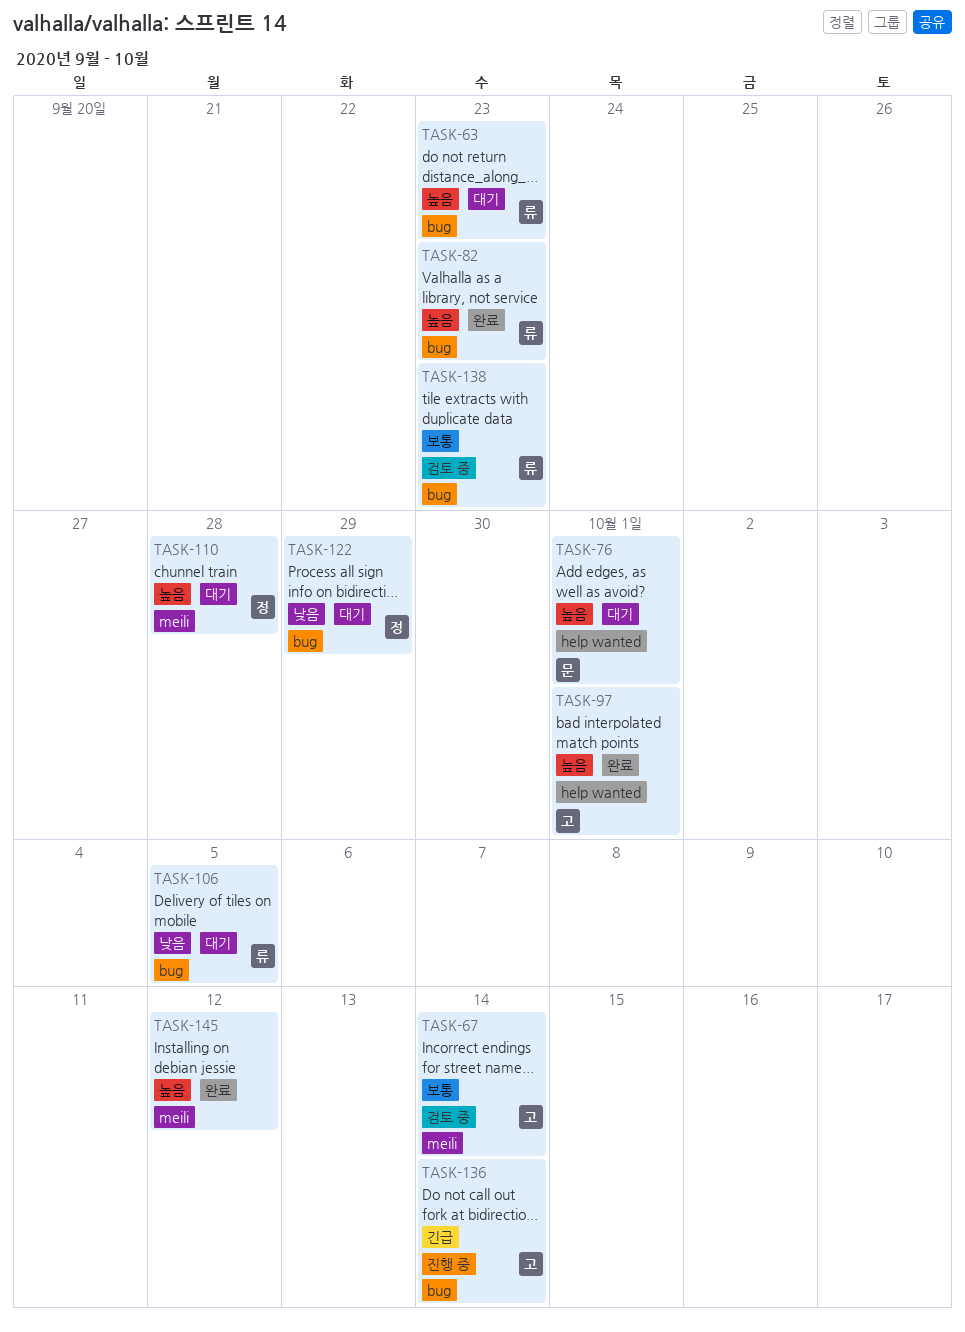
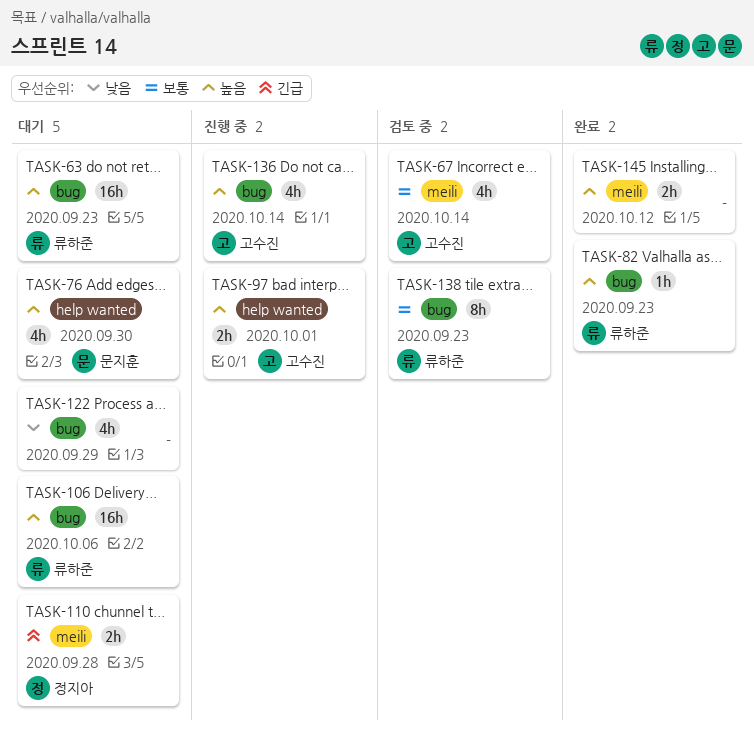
TASK-76, due: Oct 1 -> Sep 30
TASK-97, status: 완료 -> 진행 중
TASK-106, priority: 낮음 -> 높음
TASK-106, due: Oct 5 -> Oct 6
TASK-110, priority: 높음 -> 긴급
TASK-122, owner: 정지아 -> none
TASK-136, priority: 긴급 -> 높음

